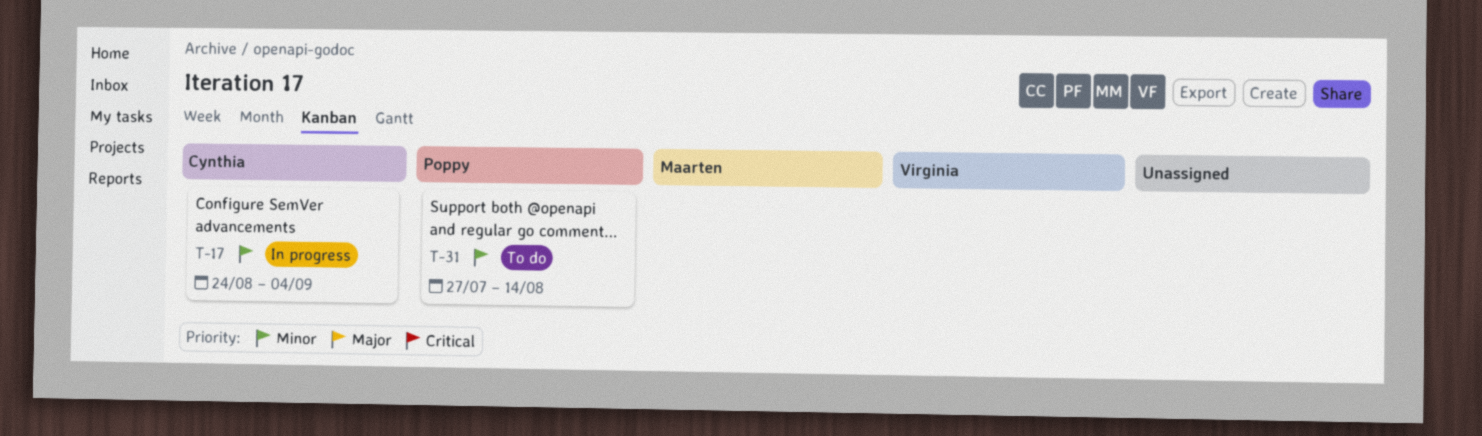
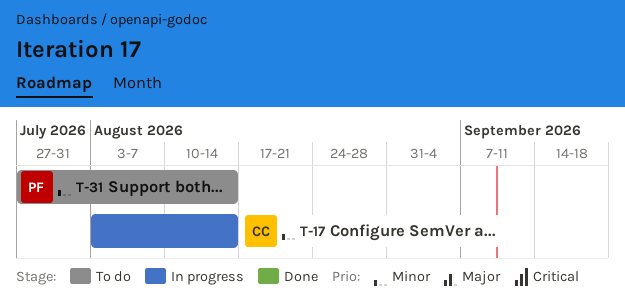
T-17, start: Aug 24 -> Aug 3
T-17, due: Sep 4 -> Aug 14

